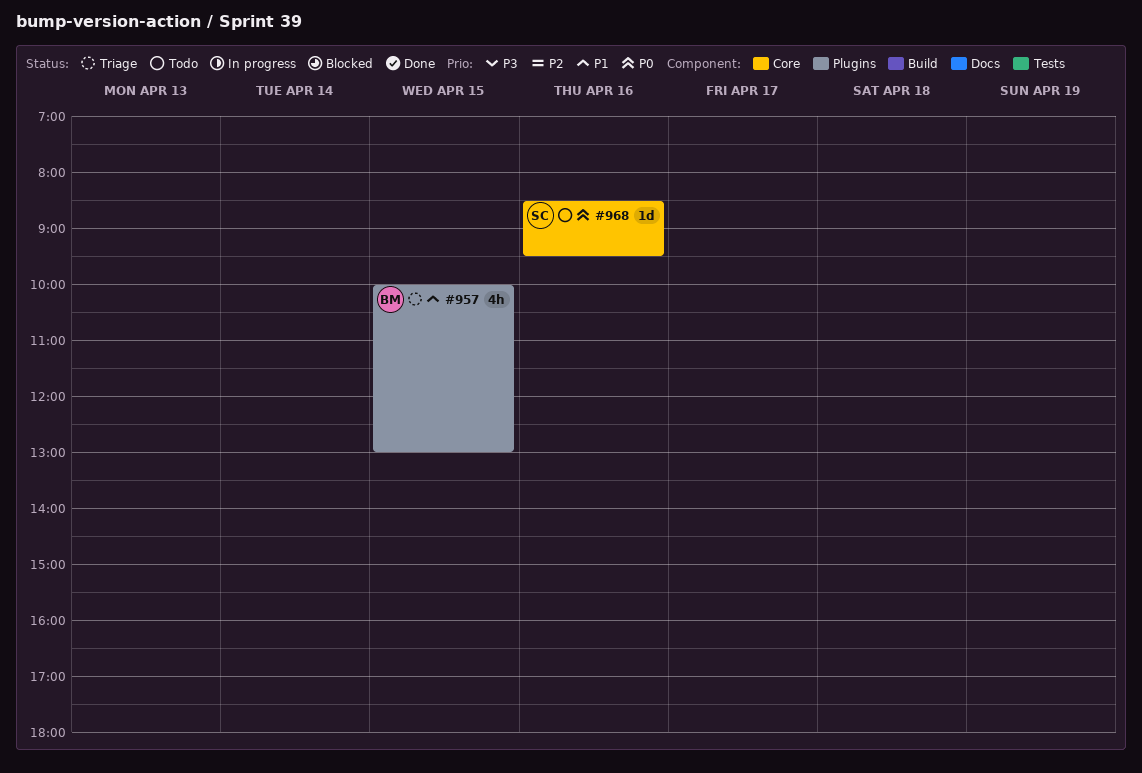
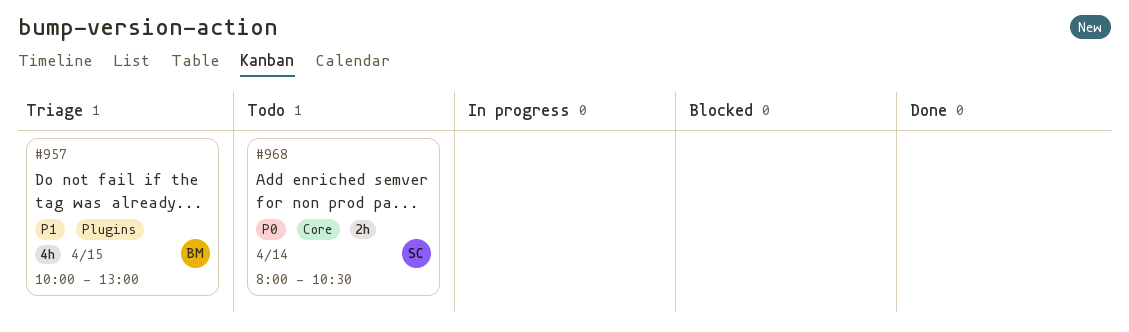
#968, estimate: 1d -> 2h
#968, day: Apr 16 -> Apr 14
#968, begins: 08:30 -> 08:00
#968, ends: 09:30 -> 10:30

